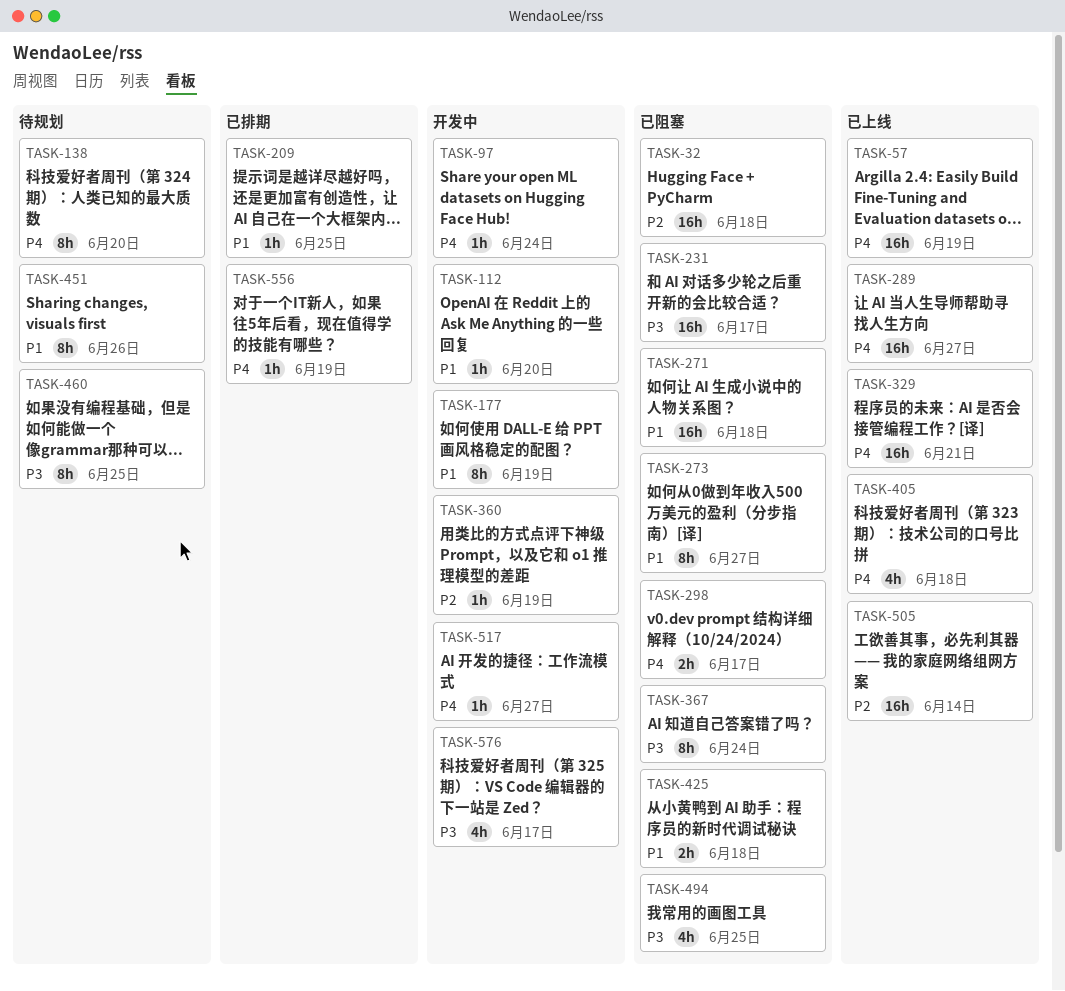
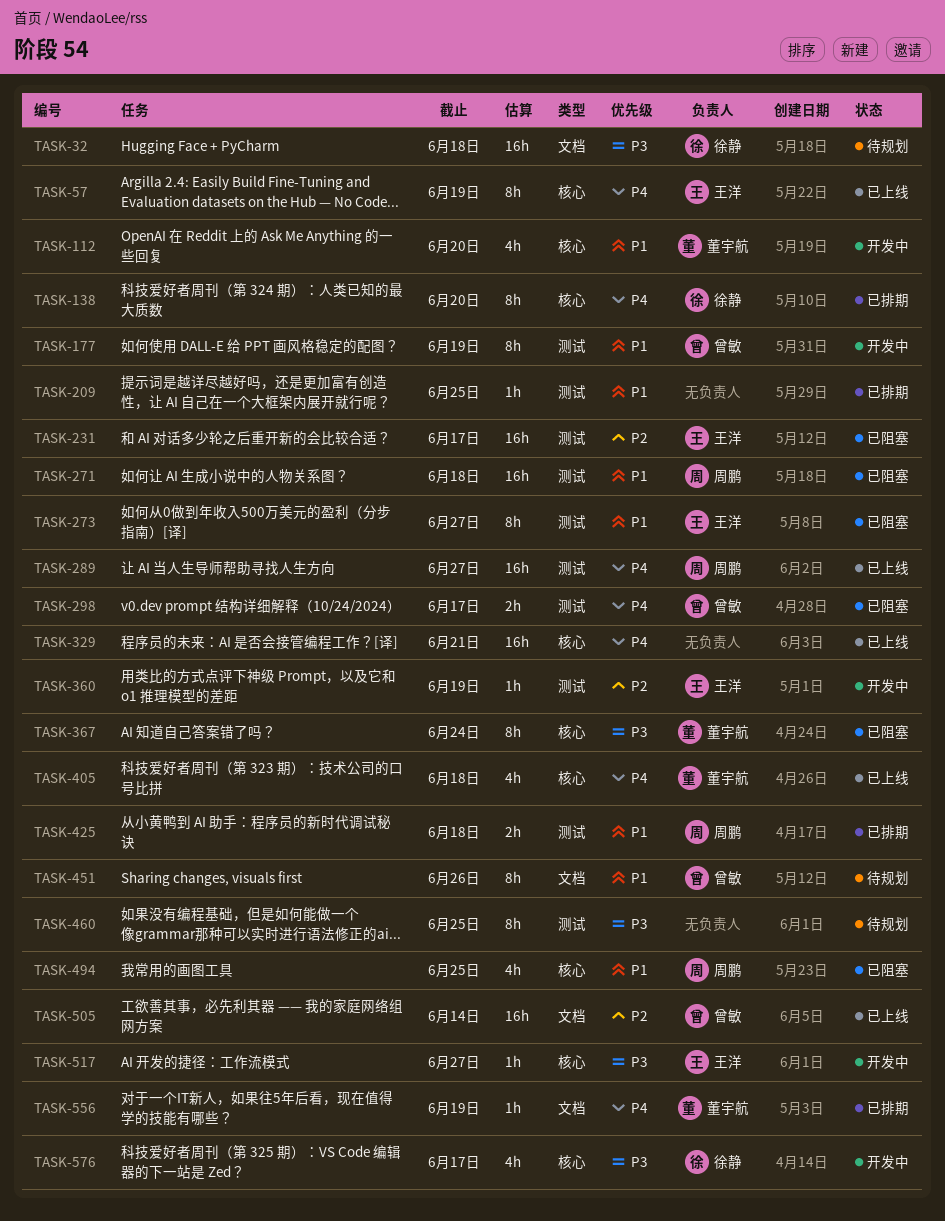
TASK-32, status: 已阻塞 -> 待规划
TASK-32, priority: P2 -> P3
TASK-57, estimate: 16h -> 8h
TASK-97: present -> none
TASK-112, estimate: 1h -> 4h
TASK-138, status: 待规划 -> 已排期
TASK-231, priority: P3 -> P2
TASK-425, status: 已阻塞 -> 已排期
TASK-494, priority: P3 -> P1
TASK-517, priority: P4 -> P3

